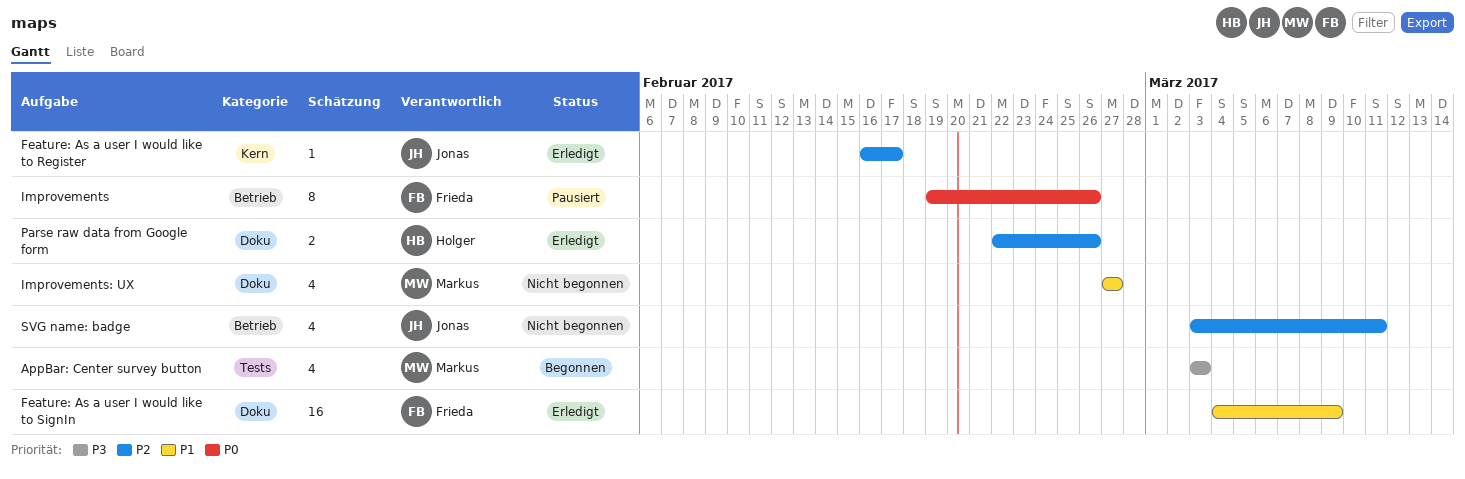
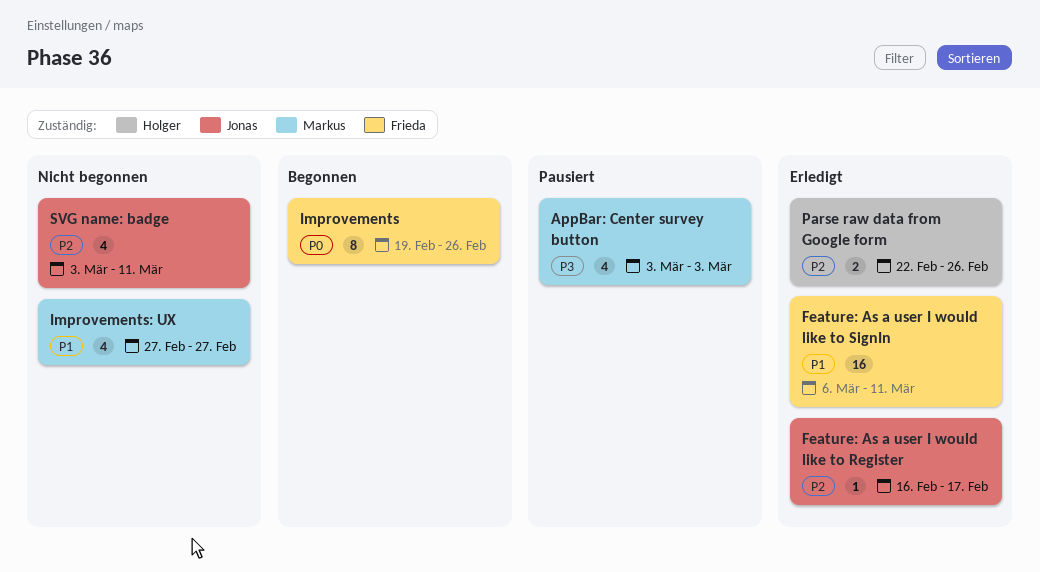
AppBar: Center survey button, status: Begonnen -> Pausiert
Feature: As a user I would like to SignIn, start: Mar 4 -> Mar 6
Feature: As a user I would like to SignIn, due: Mar 9 -> Mar 11
Improvements, status: Pausiert -> Begonnen

